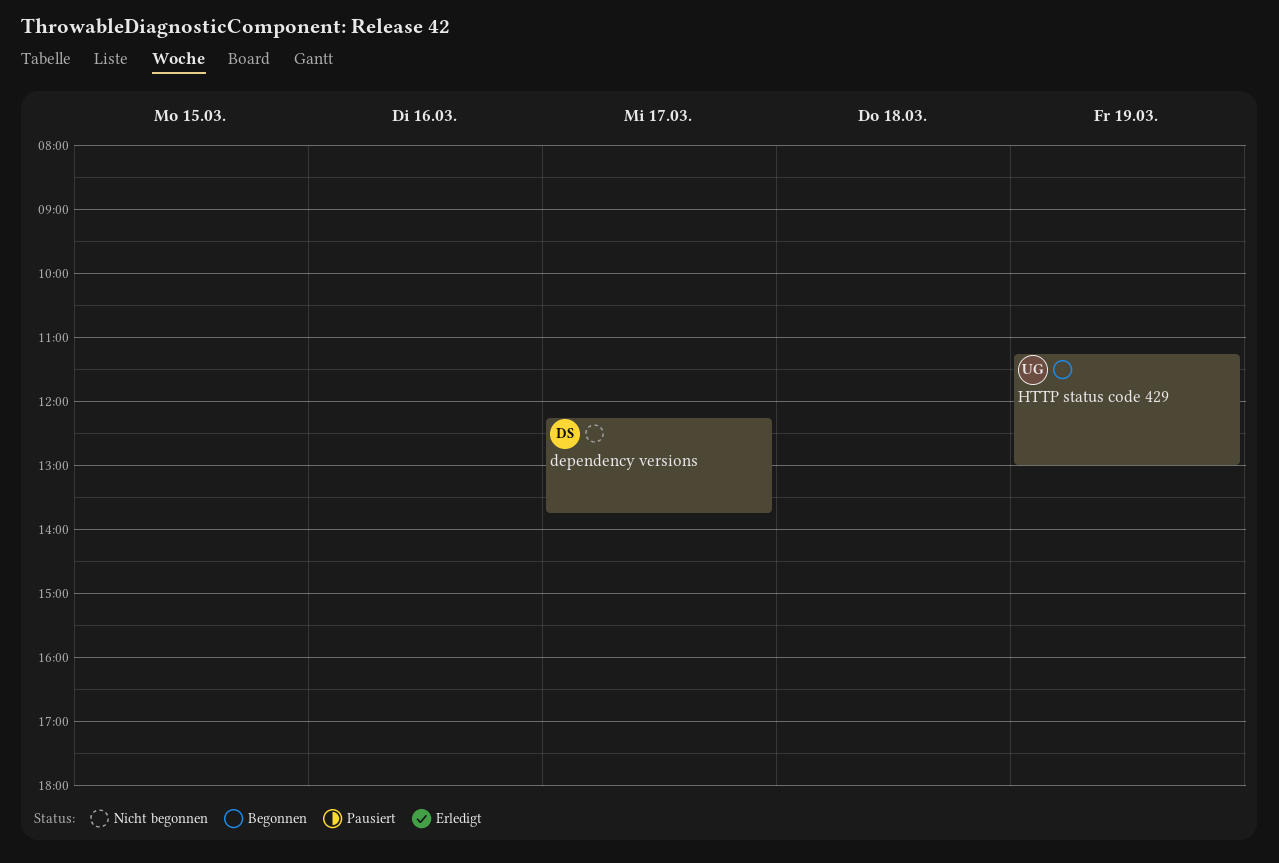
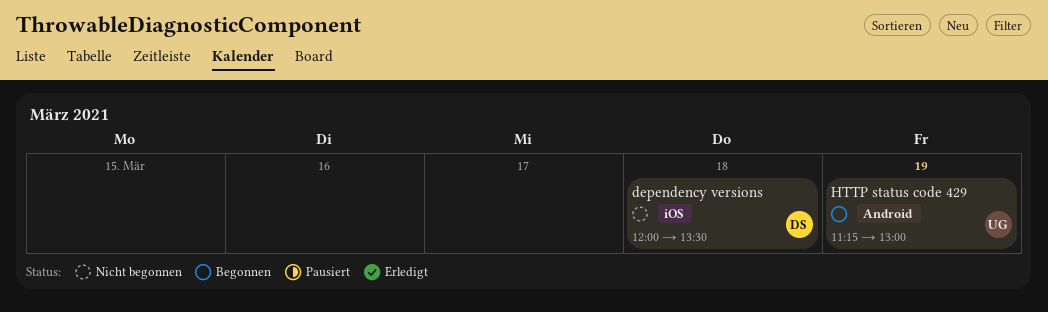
dependency versions, day: Mar 17 -> Mar 18
dependency versions, begins: 12:15 -> 12:00
dependency versions, ends: 13:45 -> 13:30

